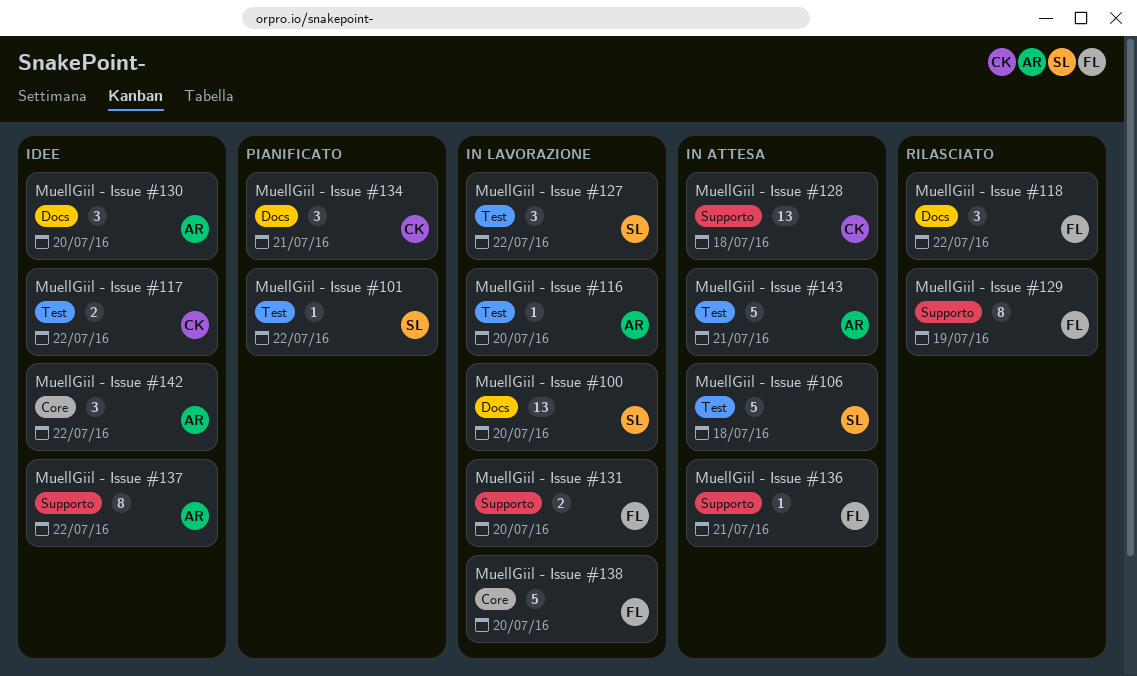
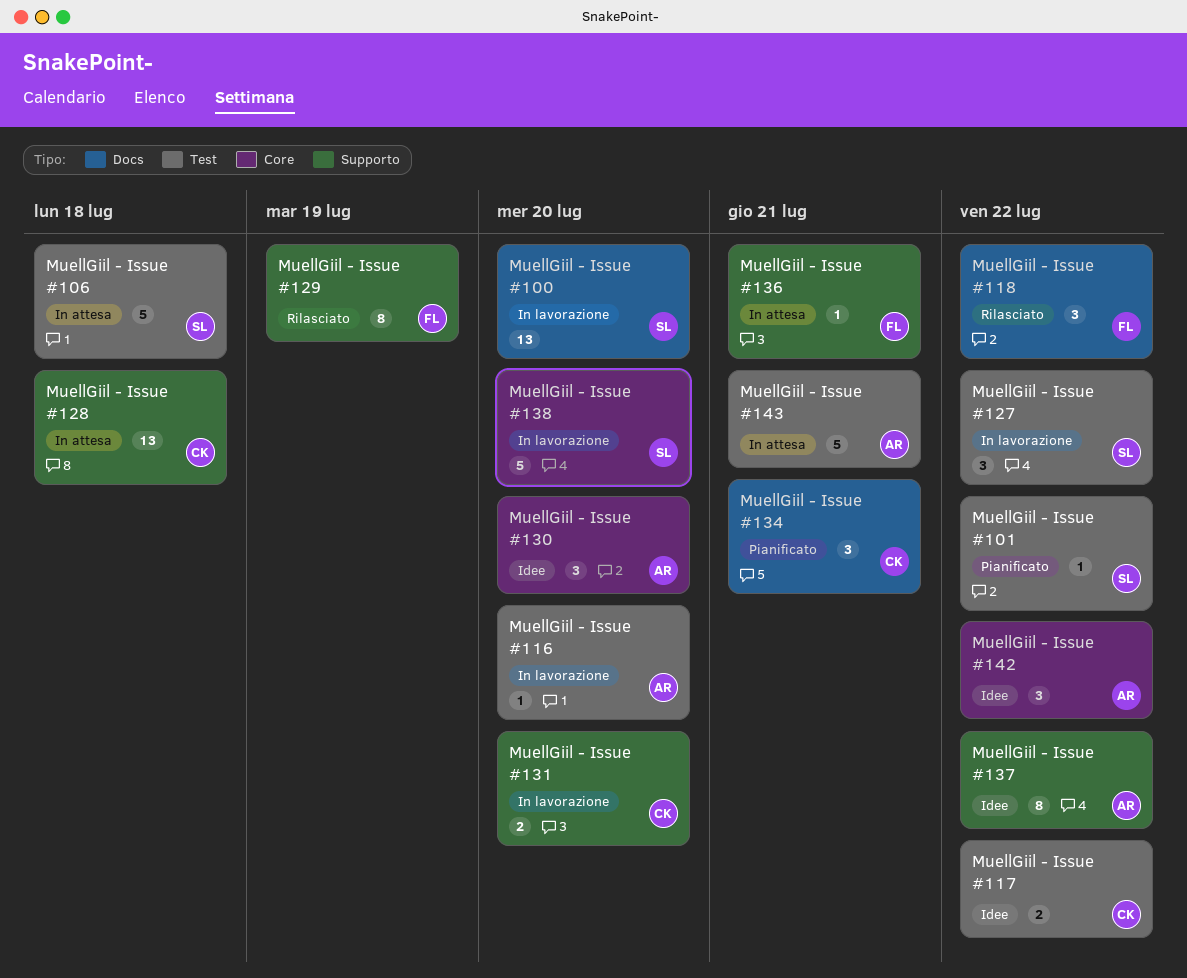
MuellGiil - Issue #130, label: Docs -> Core
MuellGiil - Issue #131, owner: FL -> CK
MuellGiil - Issue #138, owner: FL -> SL

